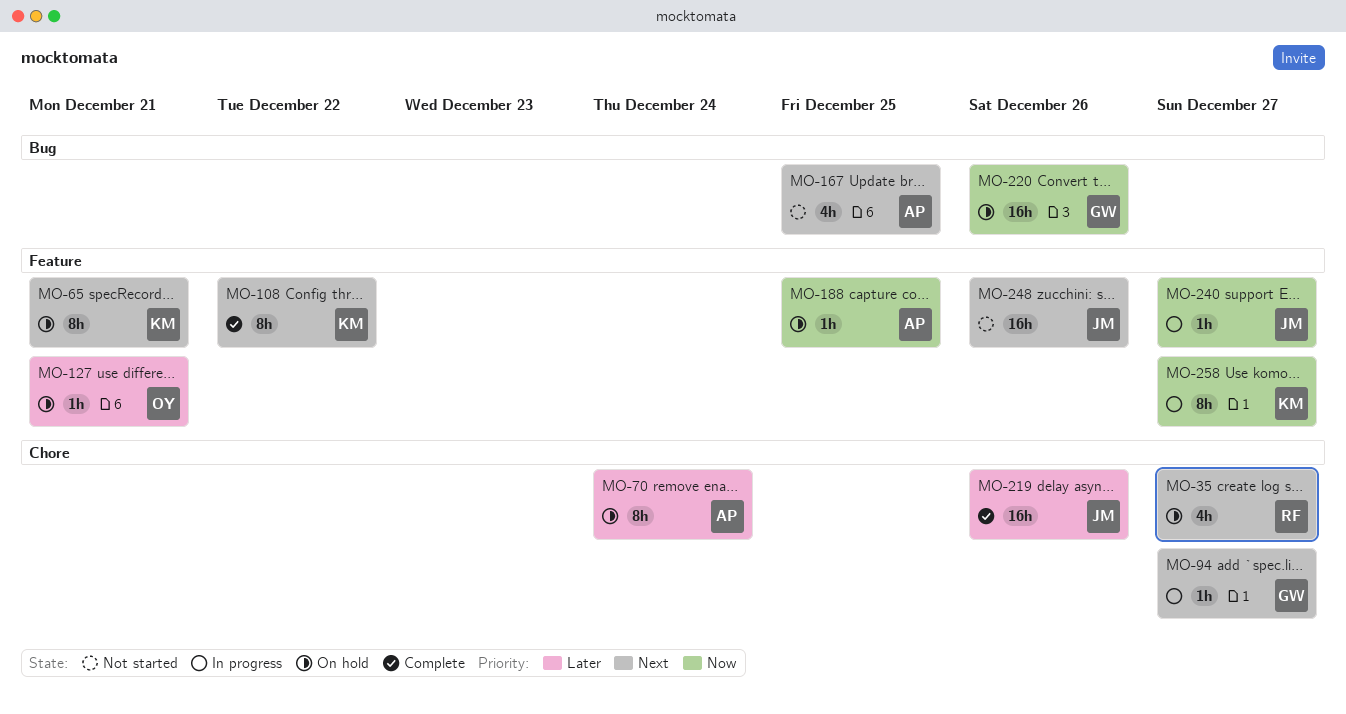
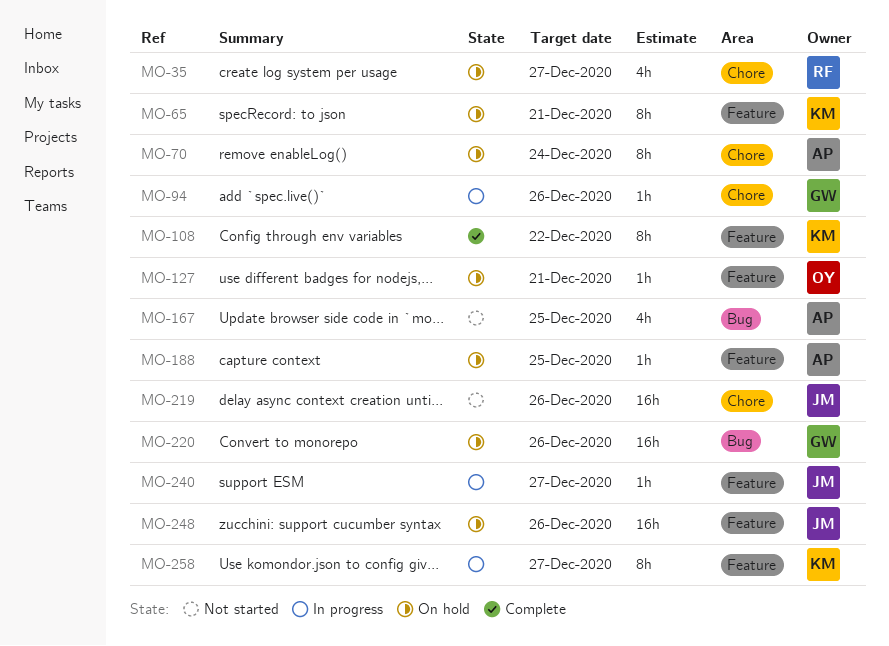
MO-94, due: Dec 27 -> Dec 26
MO-219, status: Complete -> Not started
MO-248, status: Not started -> On hold

